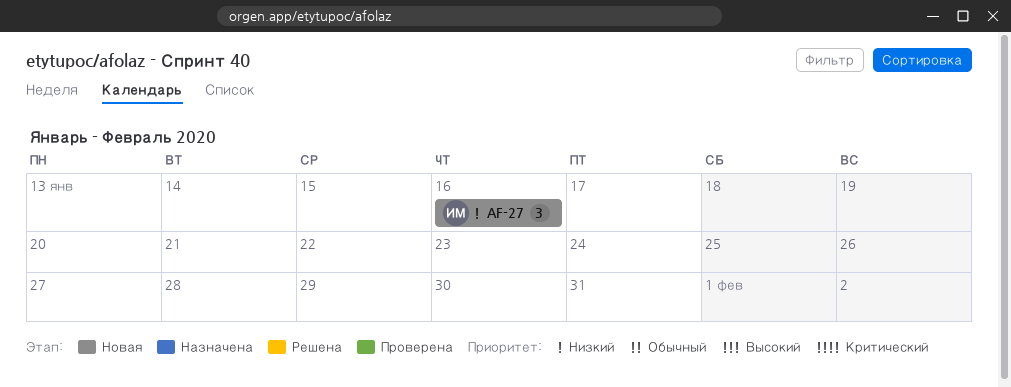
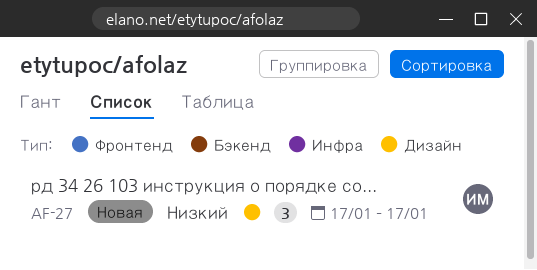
AF-27, start: Jan 16 -> Jan 17
AF-27, due: Jan 16 -> Jan 17

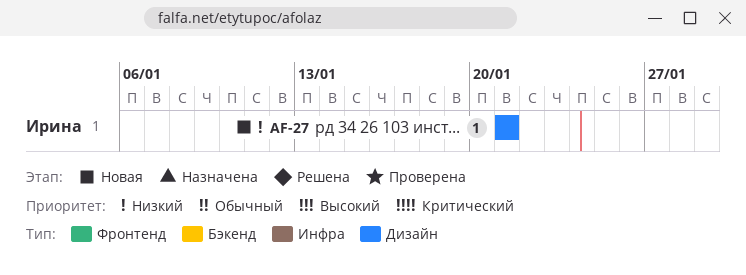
AF-27, estimate: 3 -> 1
AF-27, start: Jan 17 -> Jan 21
AF-27, due: Jan 17 -> Jan 21

